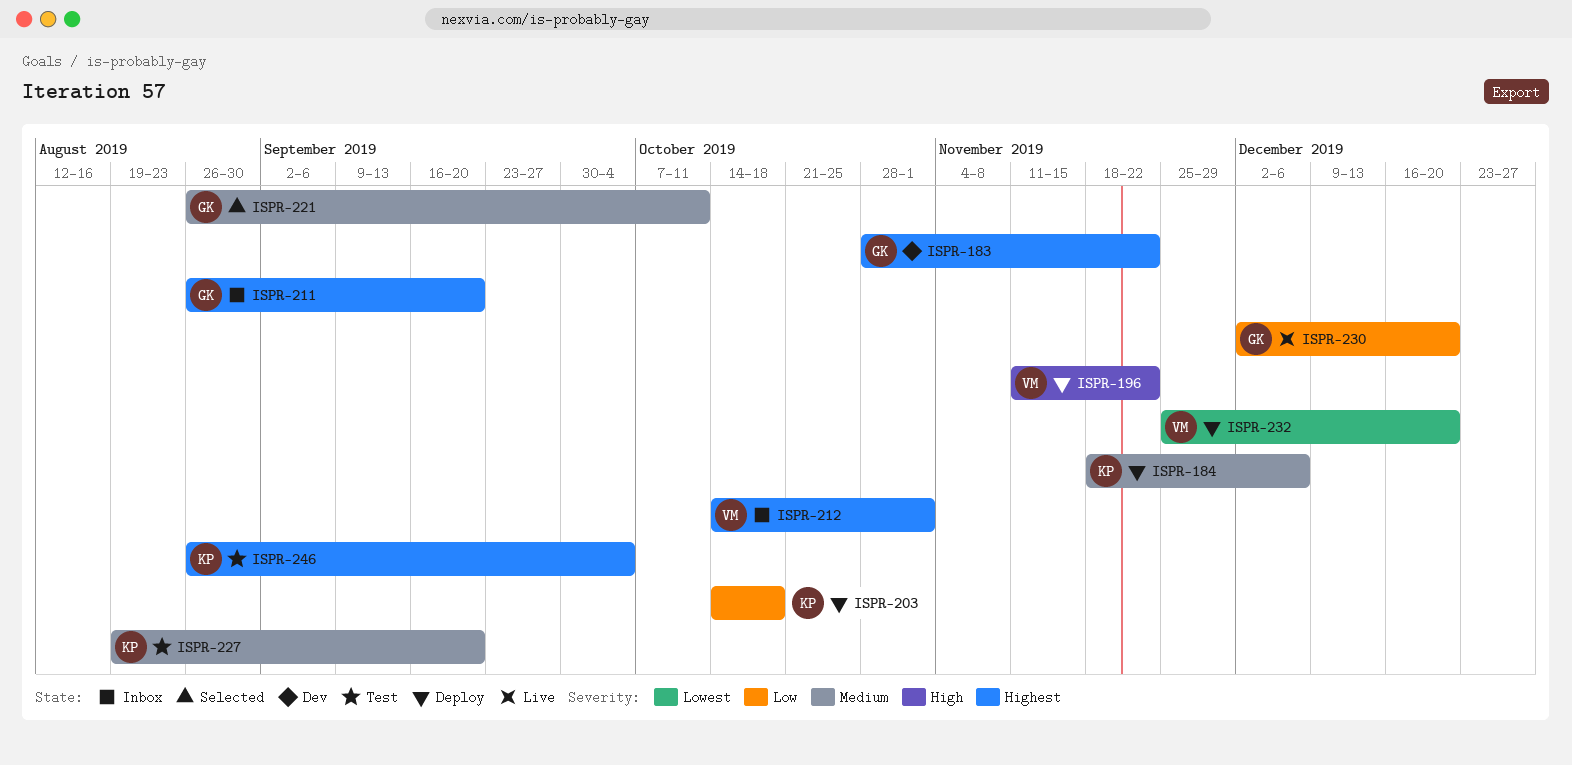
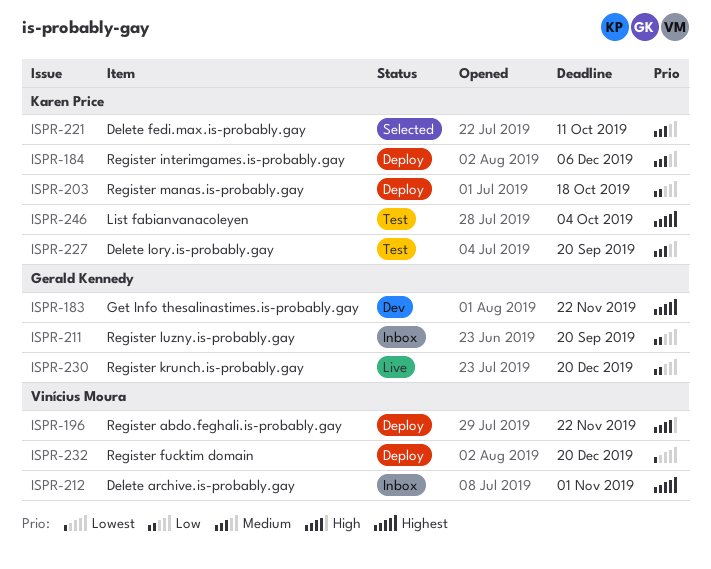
ISPR-211, priority: Highest -> Low
ISPR-221, owner: Gerald Kennedy -> Karen Price

